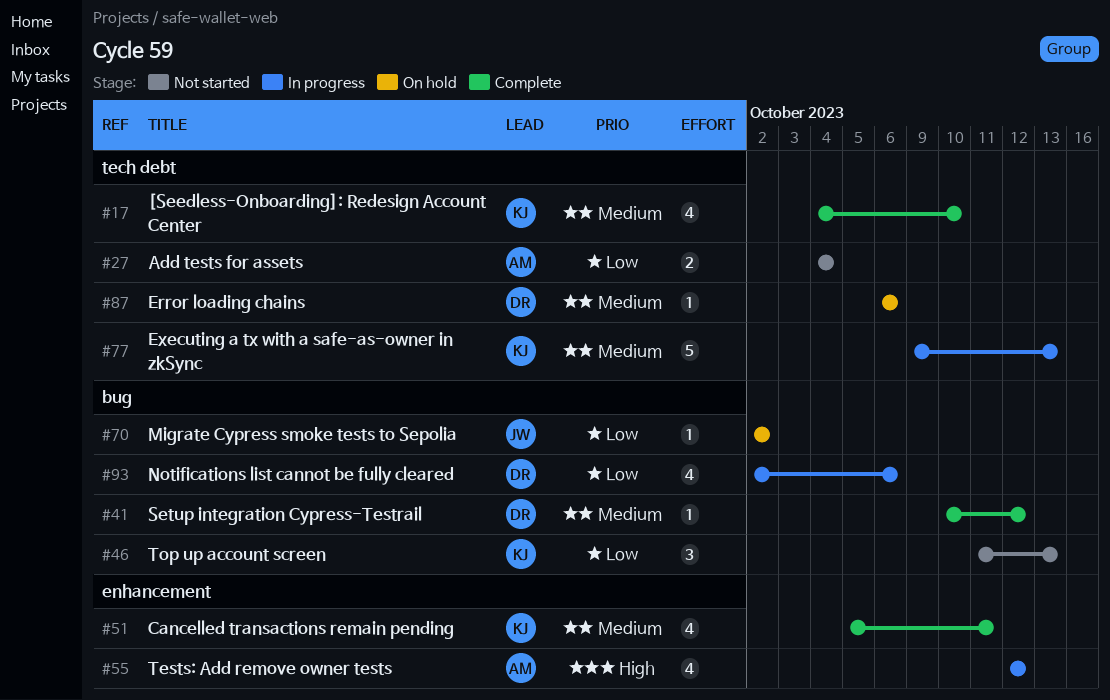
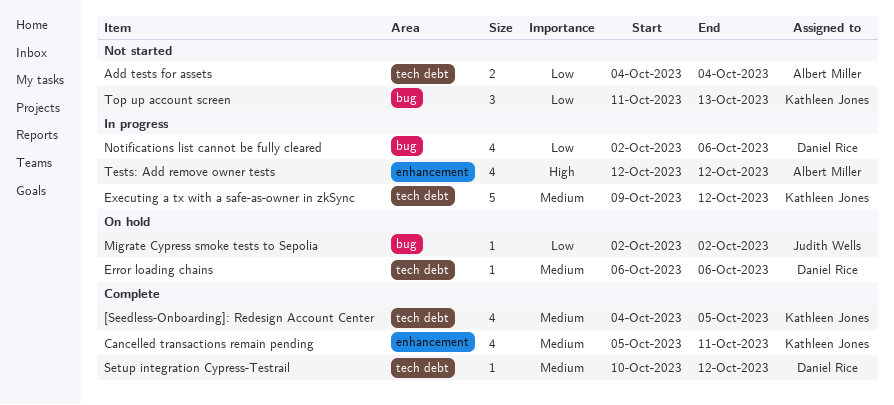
[Seedless-Onboarding]: Redesign Account Center, due: Oct 10 -> Oct 5
Executing a tx with a safe-as-owner in zkSync, due: Oct 13 -> Oct 12
Setup integration Cypress-Testrail, label: bug -> tech debt

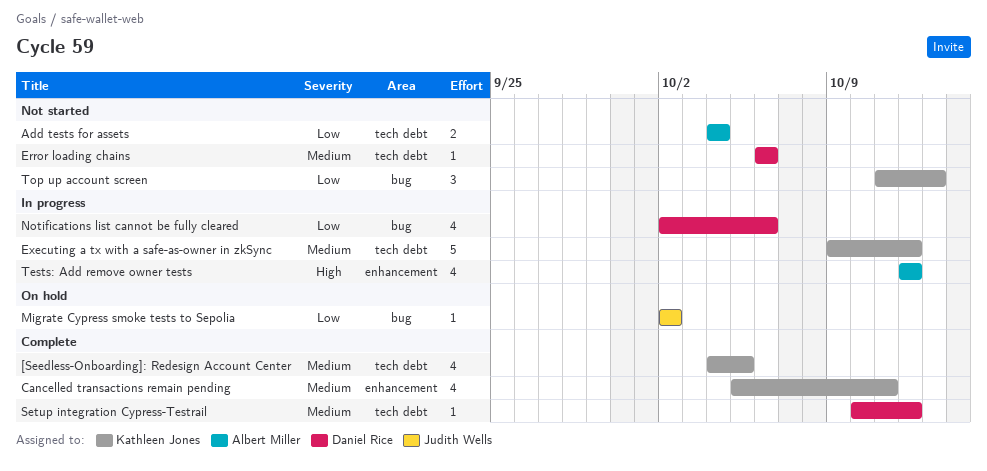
Error loading chains, status: On hold -> Not started

